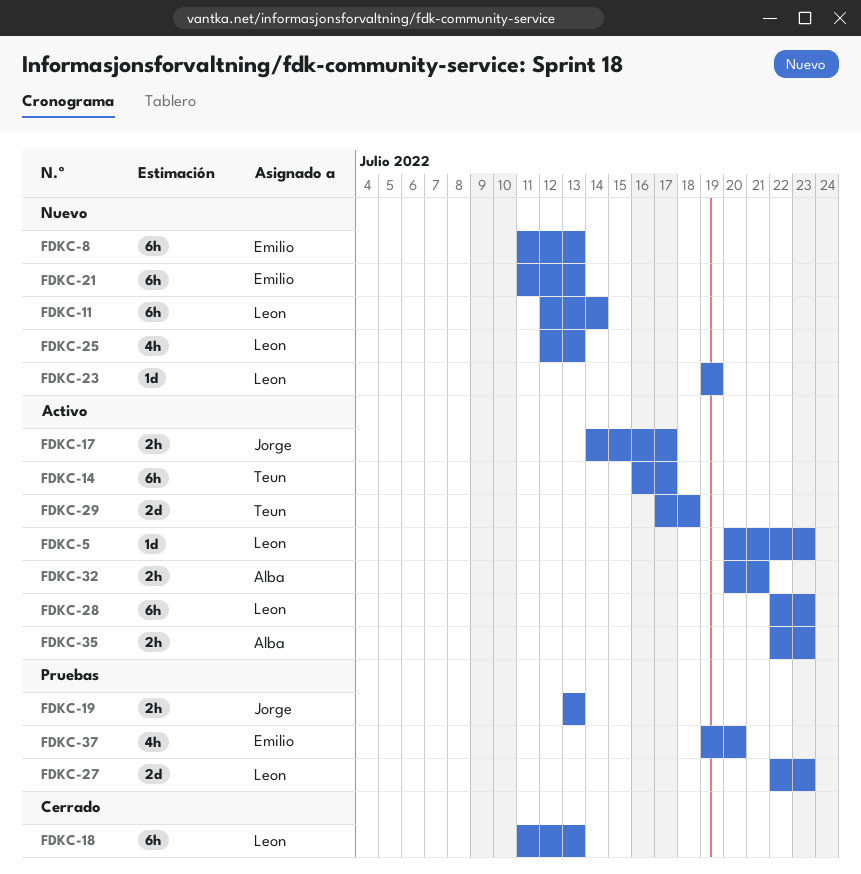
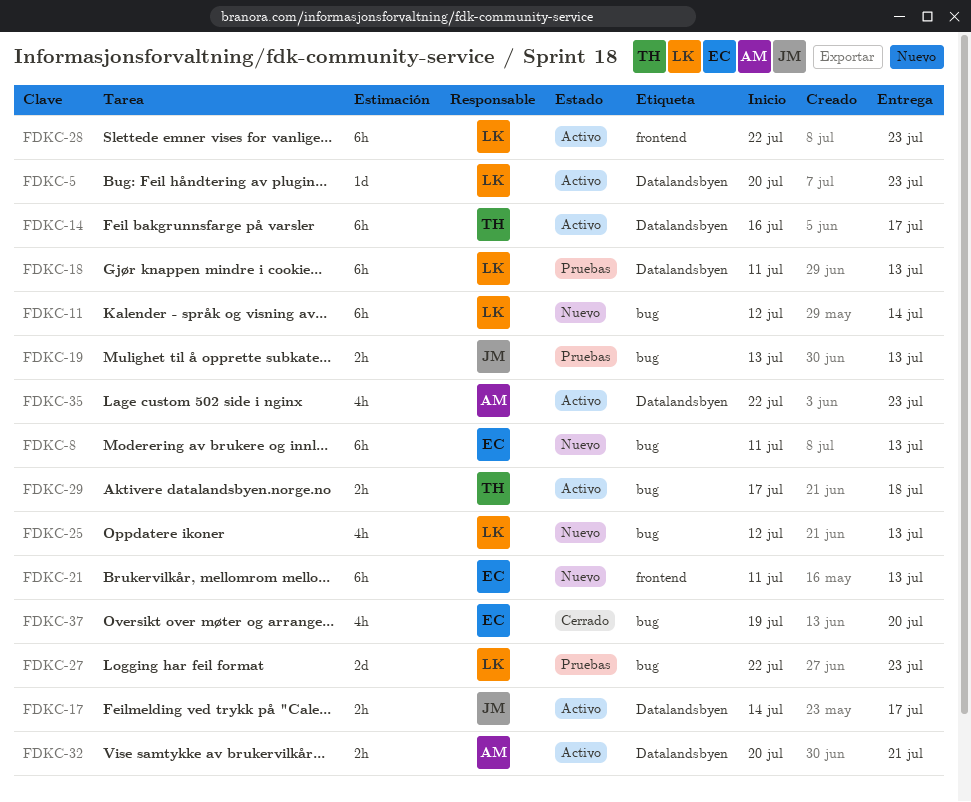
FDKC-18, status: Cerrado -> Pruebas
FDKC-23: present -> none
FDKC-29, estimate: 2d -> 2h
FDKC-35, estimate: 2h -> 4h
FDKC-37, status: Pruebas -> Cerrado

